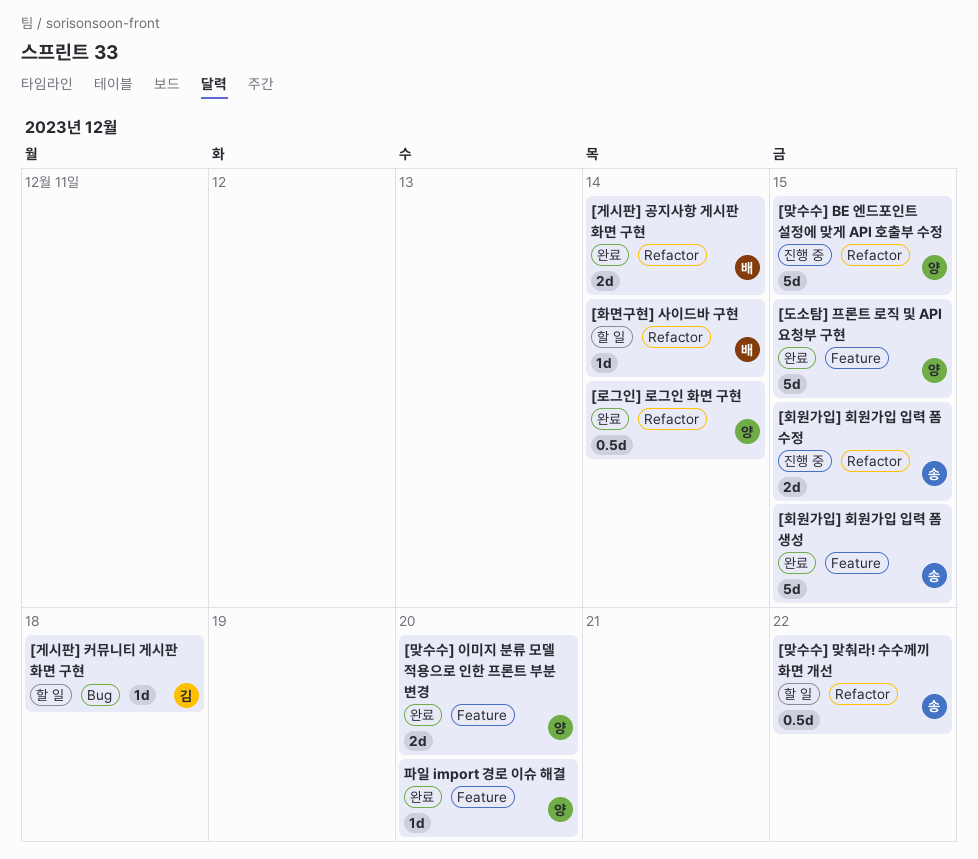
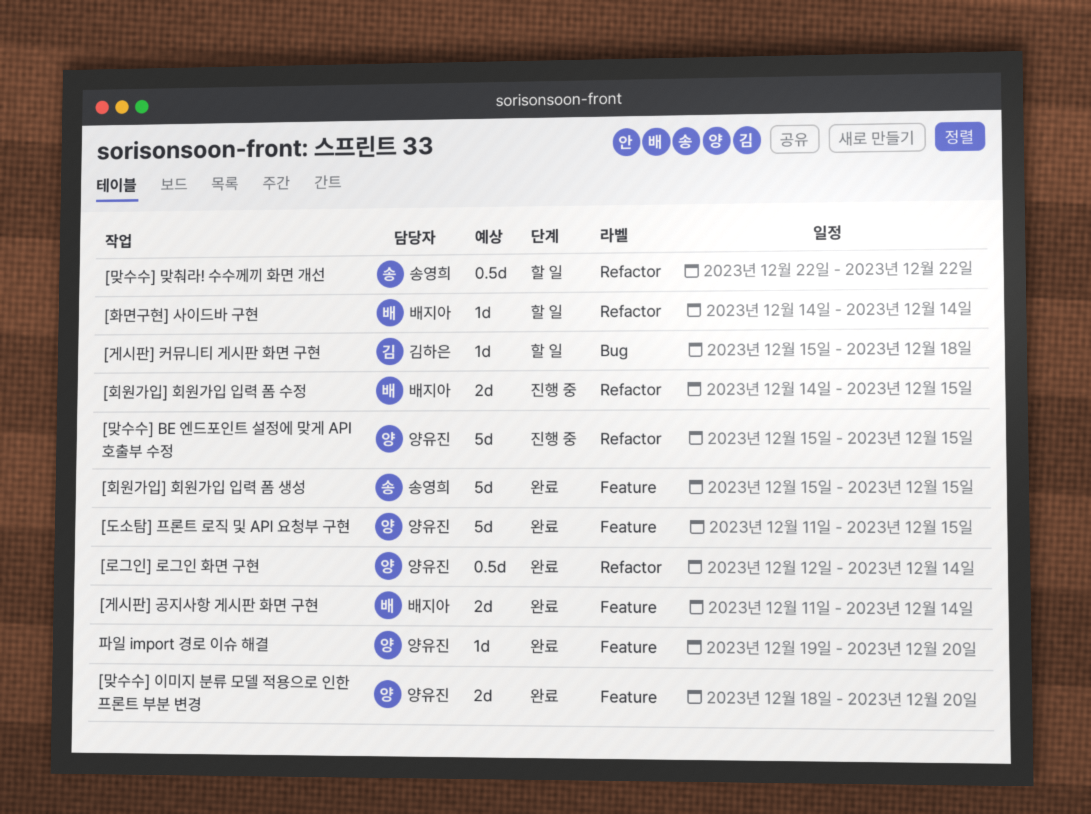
[게시판] 공지사항 게시판 화면 구현, label: Refactor -> Feature
[회원가입] 회원가입 입력 폼 수정, owner: 송영희 -> 배지아

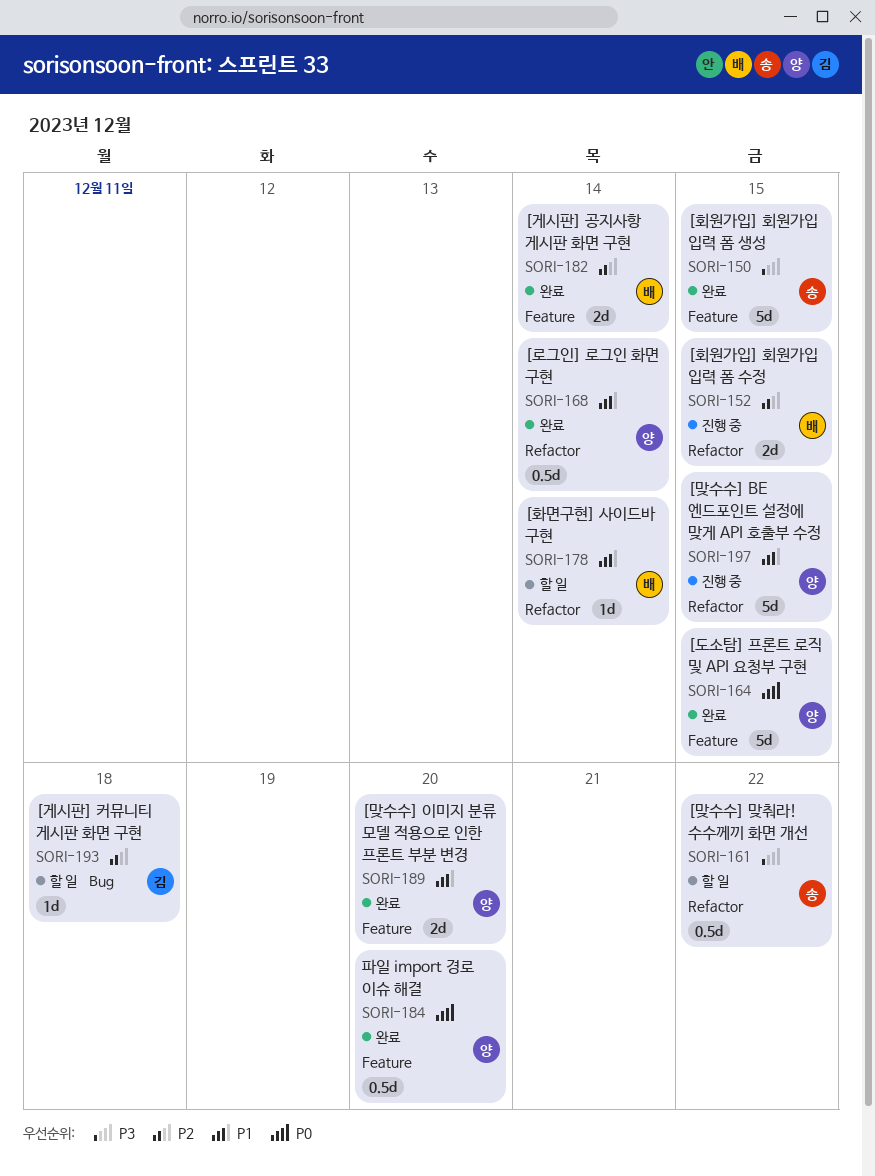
파일 import 경로 이슈 해결, estimate: 1d -> 0.5d

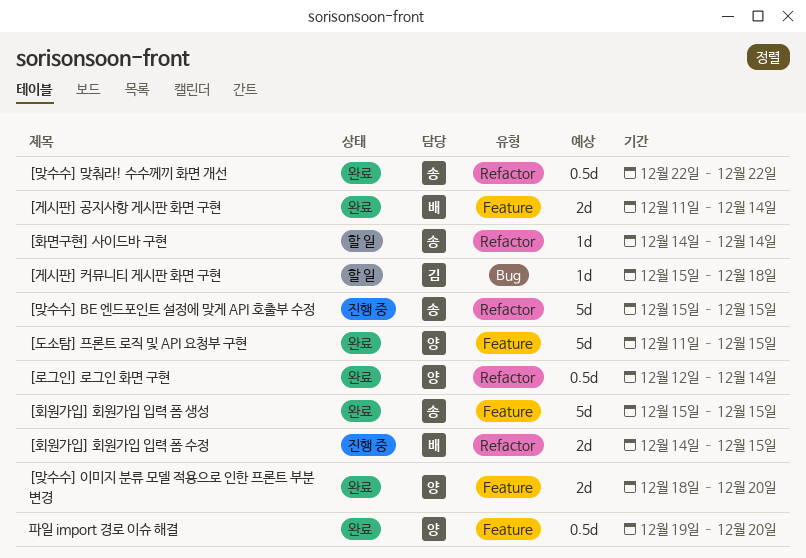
[맞수수] BE 엔드포인트 설정에 맞게 API 호출부 수정, owner: 양 -> 송
[맞수수] 맞춰라! 수수께끼 화면 개선, status: 할 일 -> 완료
[화면구현] 사이드바 구현, owner: 배 -> 송

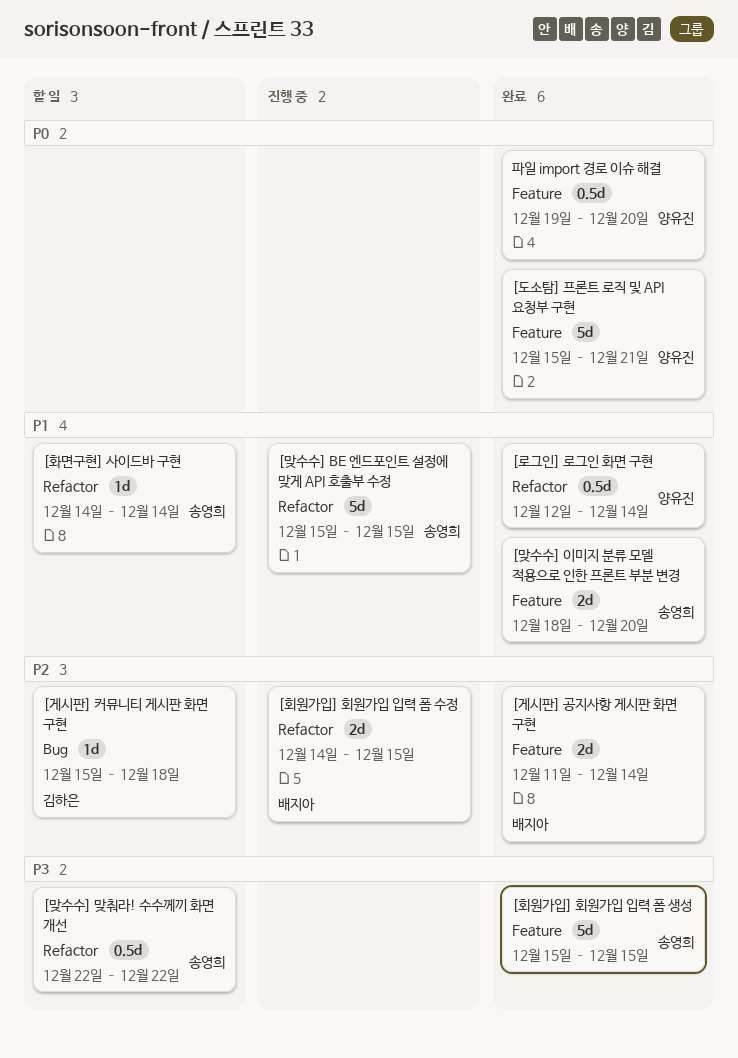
[도소탐] 프론트 로직 및 API 요청부 구현, start: Dec 11 -> Dec 15
[도소탐] 프론트 로직 및 API 요청부 구현, due: Dec 15 -> Dec 21
[맞수수] 맞춰라! 수수께끼 화면 개선, status: 완료 -> 할 일
[맞수수] 이미지 분류 모델 적용으로 인한 프론트 부분 변경, owner: 양유진 -> 송영희

